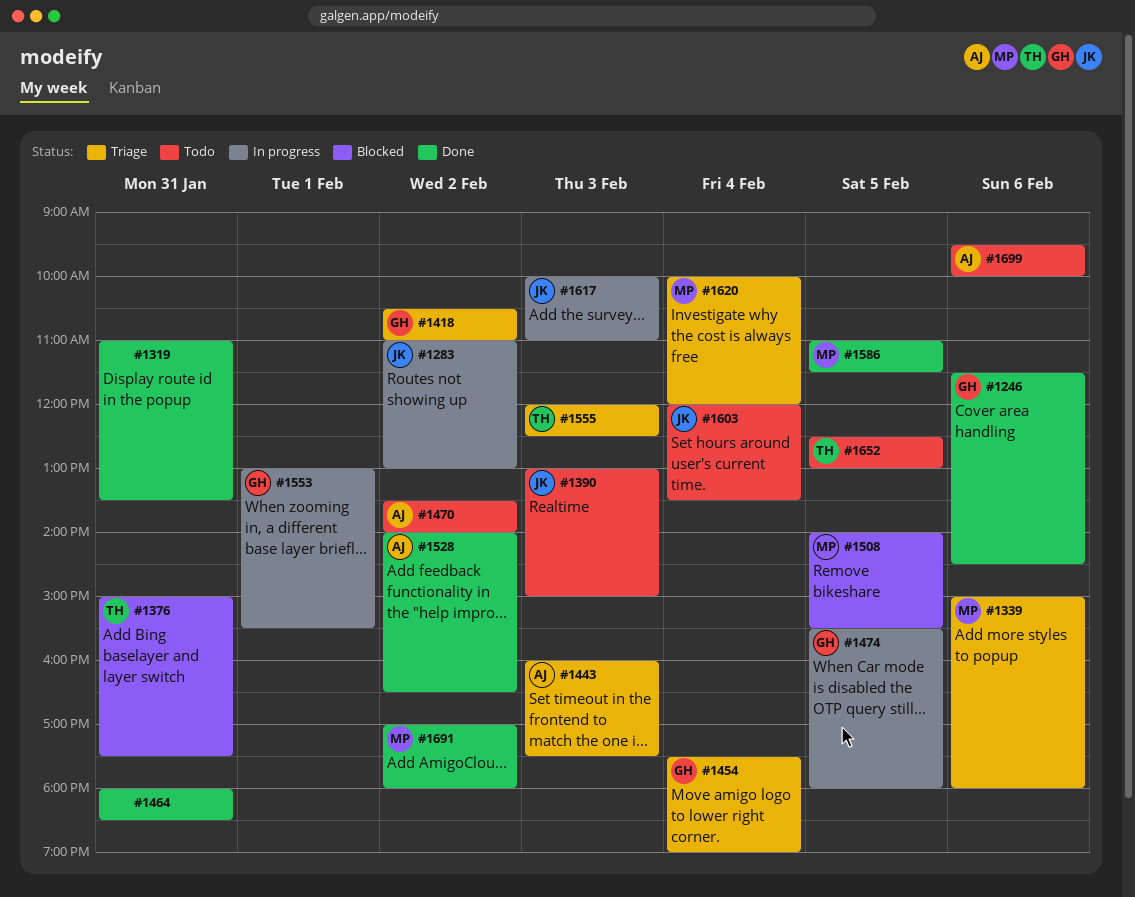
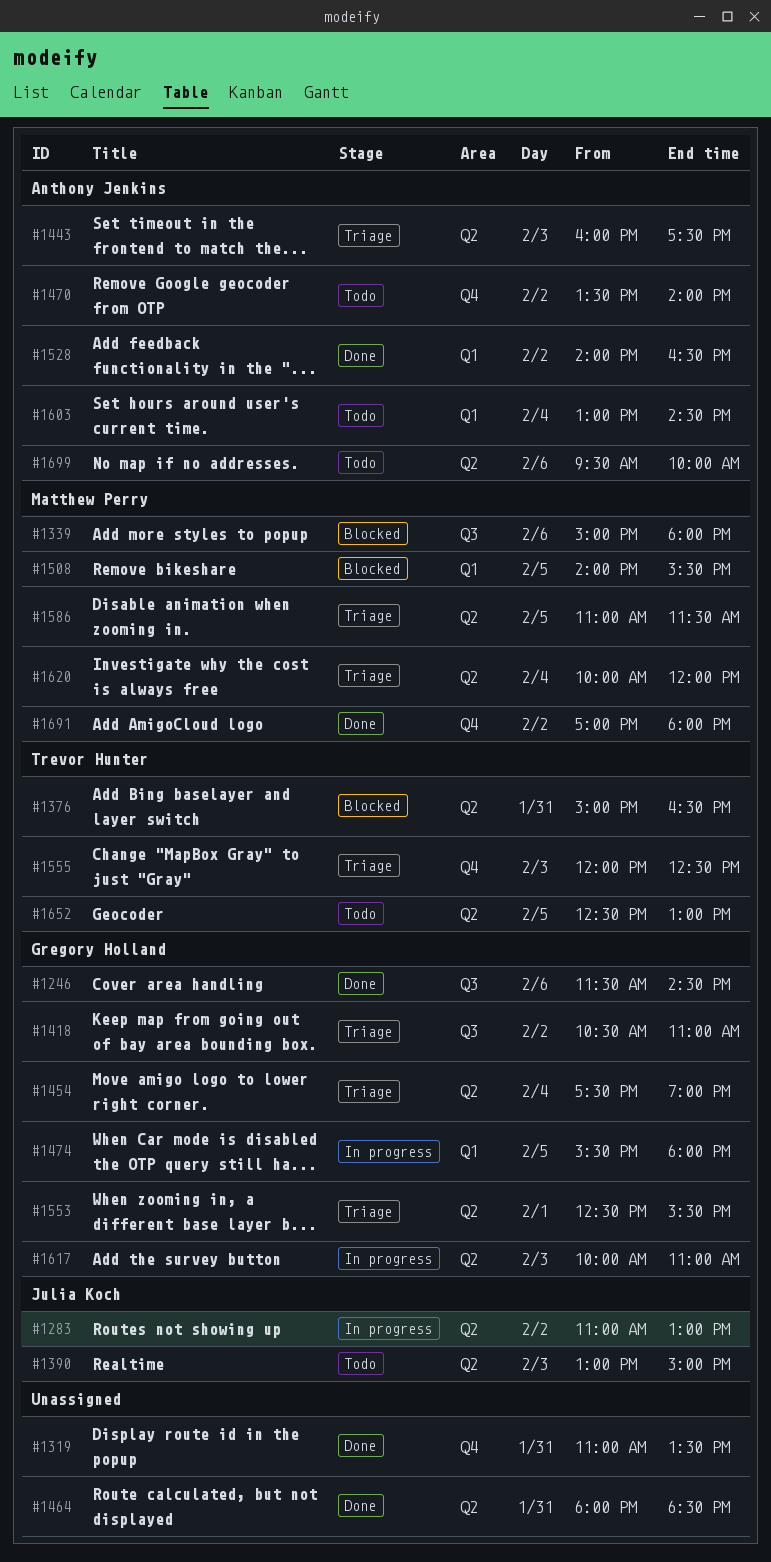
#1339, status: Triage -> Blocked
#1376, ends: 17:30 -> 16:30
#1553, status: In progress -> Triage
#1553, begins: 13:00 -> 12:30
#1586, status: Done -> Triage
#1603, owner: Julia Koch -> Anthony Jenkins
#1603, begins: 12:00 -> 13:00
#1603, ends: 13:30 -> 14:30
#1617, owner: Julia Koch -> Gregory Holland

